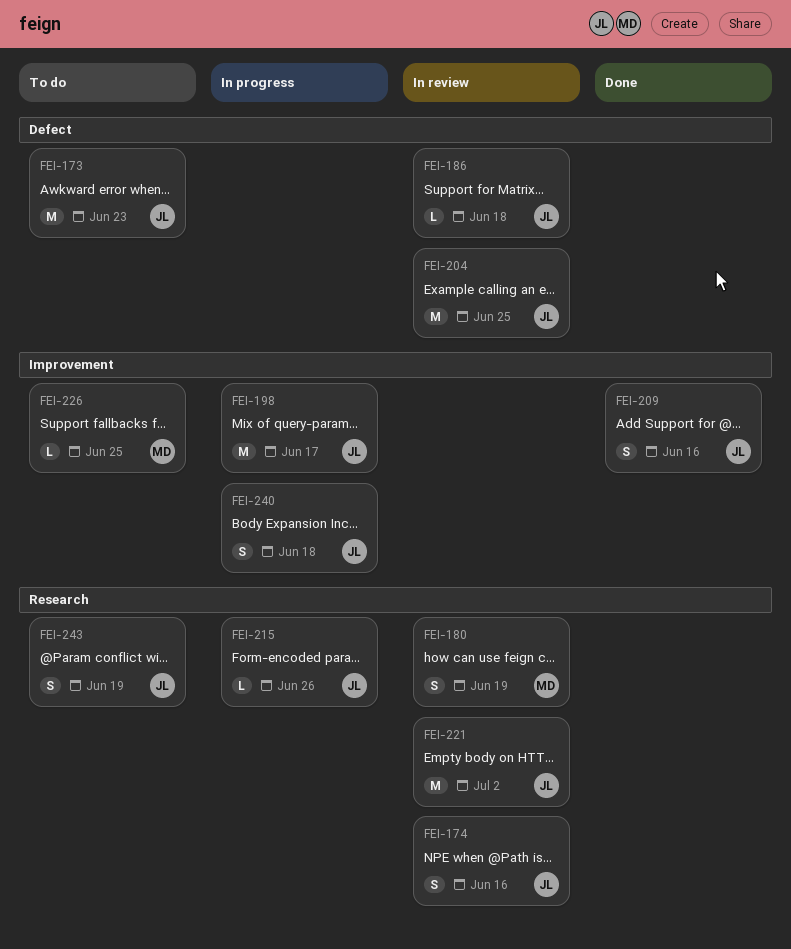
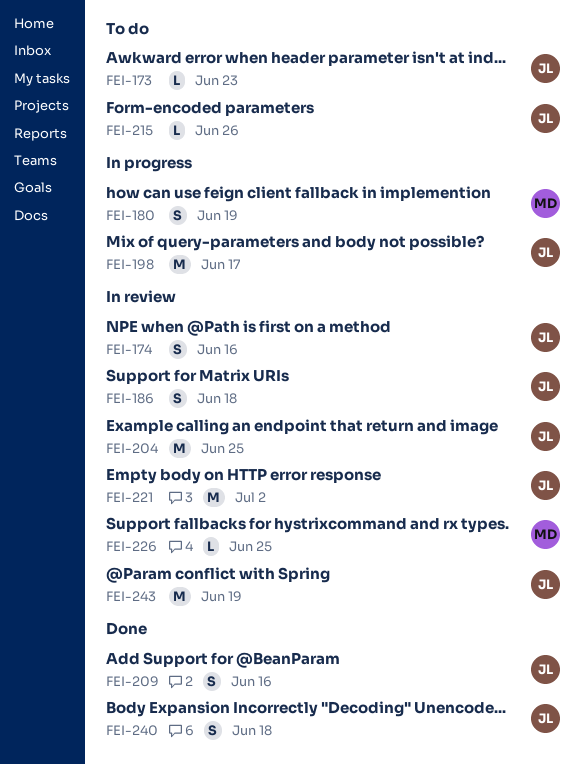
FEI-173, estimate: M -> L
FEI-180, status: In review -> In progress
FEI-186, estimate: L -> S
FEI-215, status: In progress -> To do
FEI-226, status: To do -> In review
FEI-240, status: In progress -> Done
FEI-243, status: To do -> In review
FEI-243, estimate: S -> M

